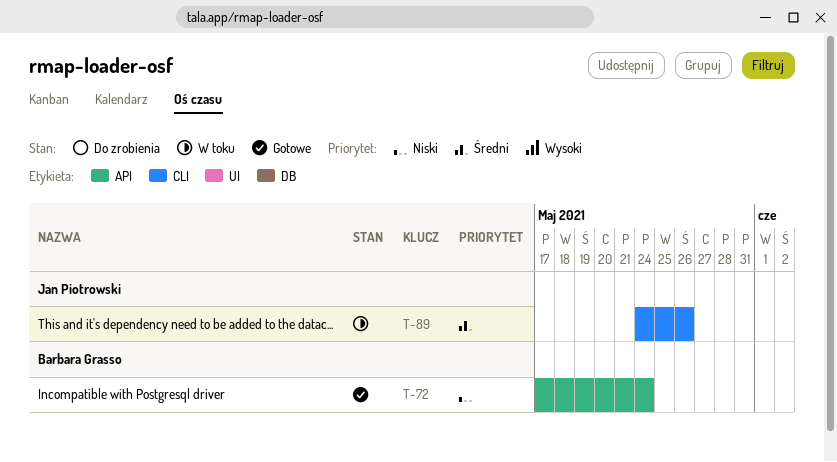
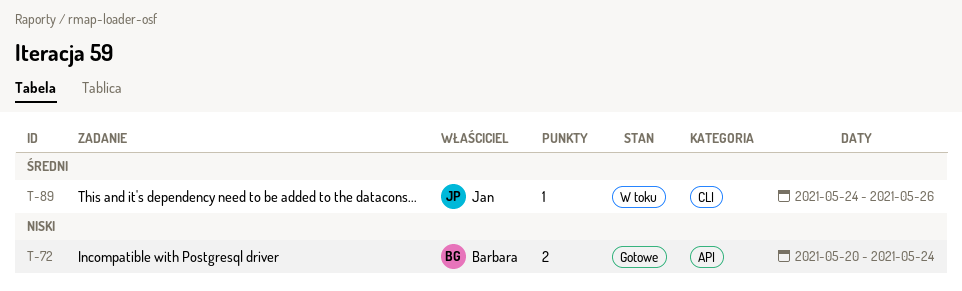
T-72, start: May 17 -> May 20

